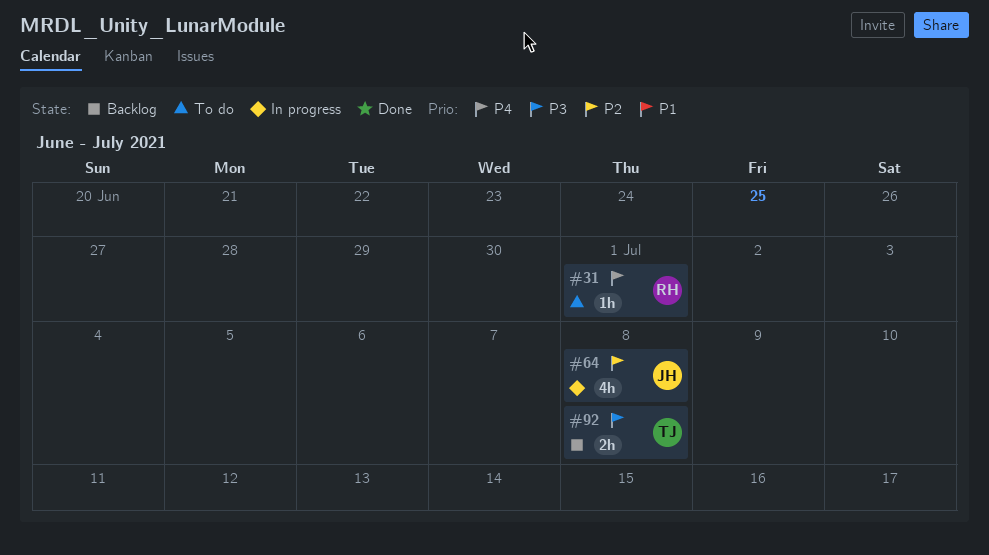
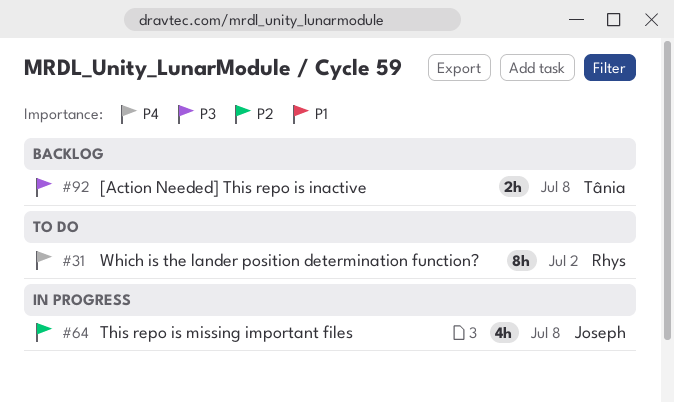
#31, estimate: 1h -> 8h
#31, due: Jul 1 -> Jul 2

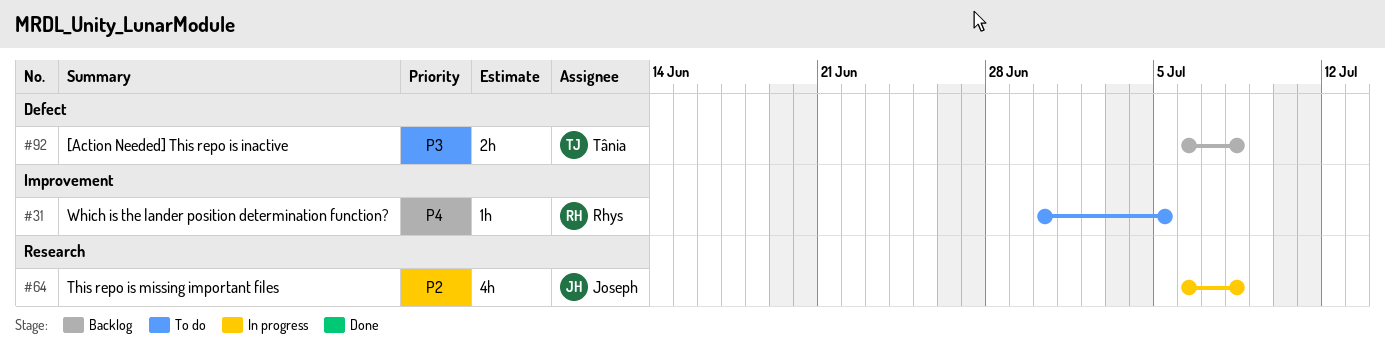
#31, estimate: 8h -> 1h
#31, due: Jul 2 -> Jul 5

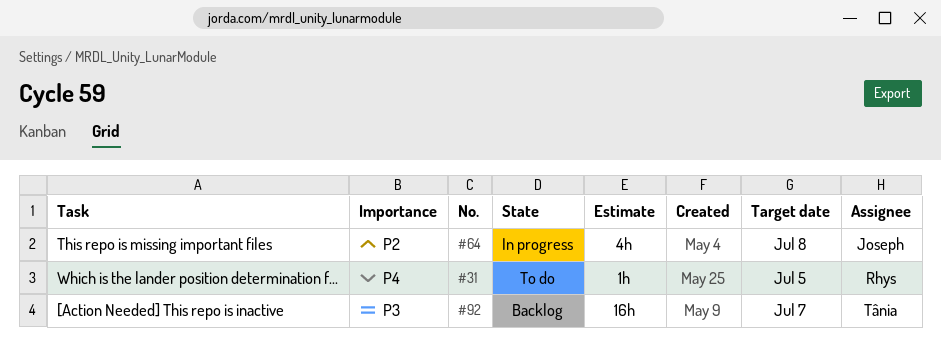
#92, estimate: 2h -> 16h
#92, due: Jul 8 -> Jul 7

